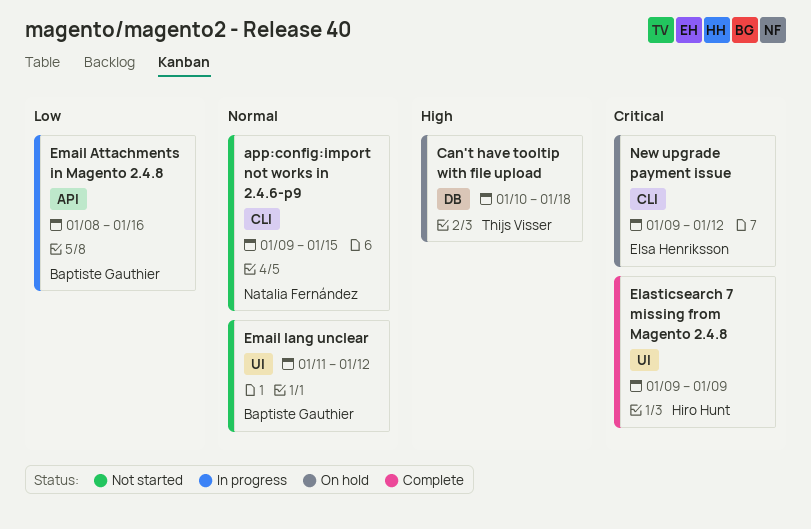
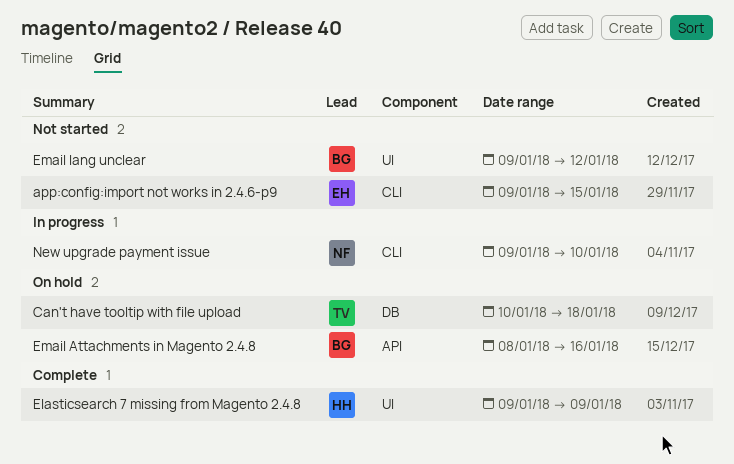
app:config:import not works in 2.4.6-p9, owner: Natalia Fernández -> Elsa Henriksson
Email Attachments in Magento 2.4.8, status: In progress -> On hold
Email lang unclear, start: Jan 11 -> Jan 9
New upgrade payment issue, status: On hold -> In progress
New upgrade payment issue, owner: Elsa Henriksson -> Natalia Fernández
New upgrade payment issue, due: Jan 12 -> Jan 10

